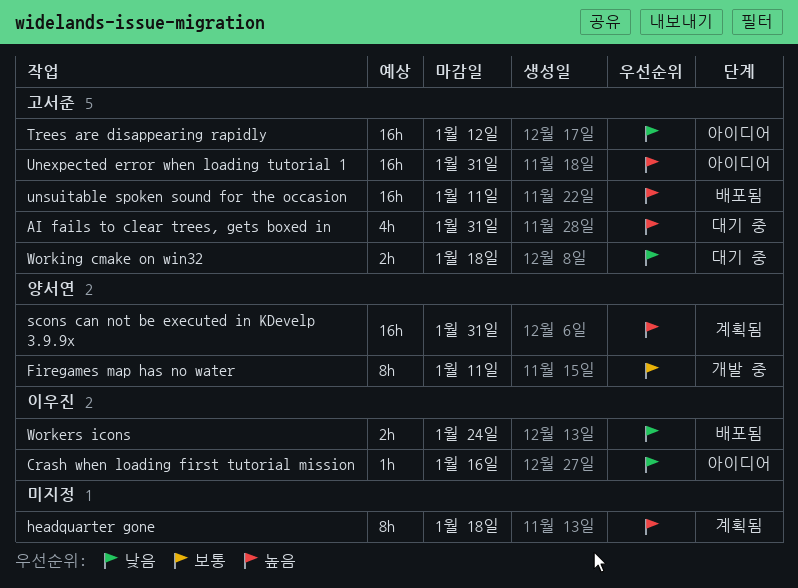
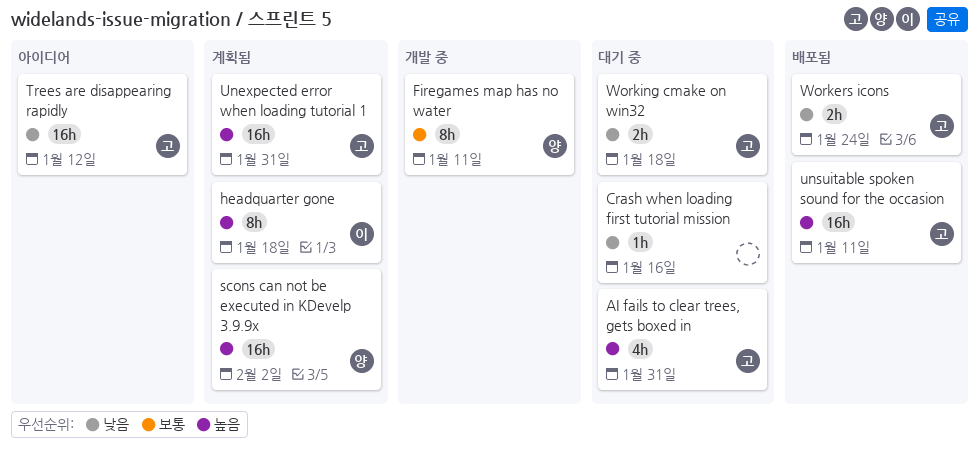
Crash when loading first tutorial mission, status: 아이디어 -> 대기 중
Crash when loading first tutorial mission, owner: 이우진 -> none
headquarter gone, owner: none -> 이우진
scons can not be executed in KDevelp 3.9.9x, due: Jan 31 -> Feb 2
Unexpected error when loading tutorial 1, status: 아이디어 -> 계획됨
Workers icons, owner: 이우진 -> 고서준

